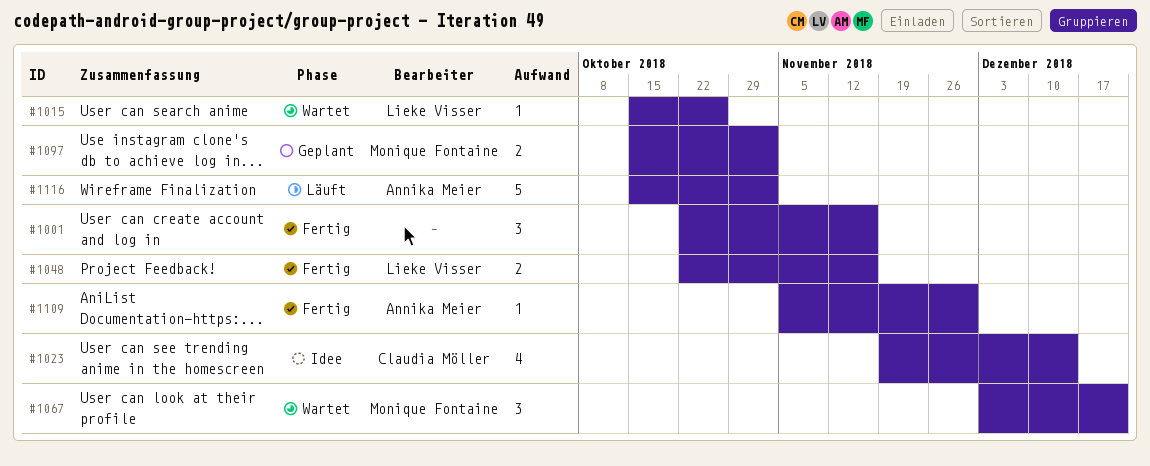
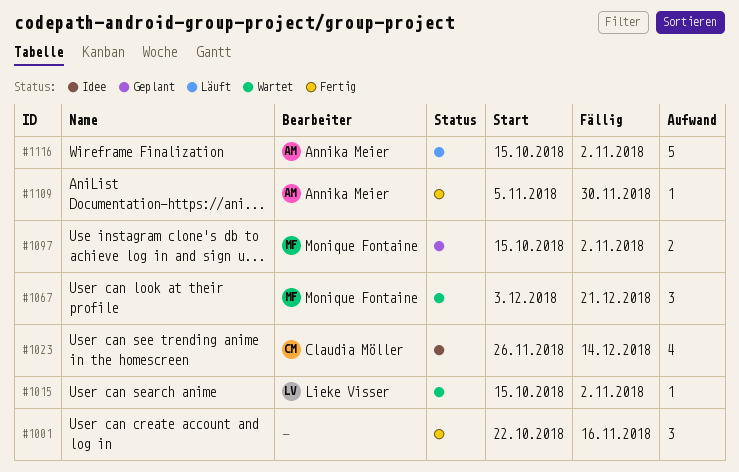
#1015, due: Oct 26 -> Nov 2
#1023, start: Nov 19 -> Nov 26
#1048: present -> none

